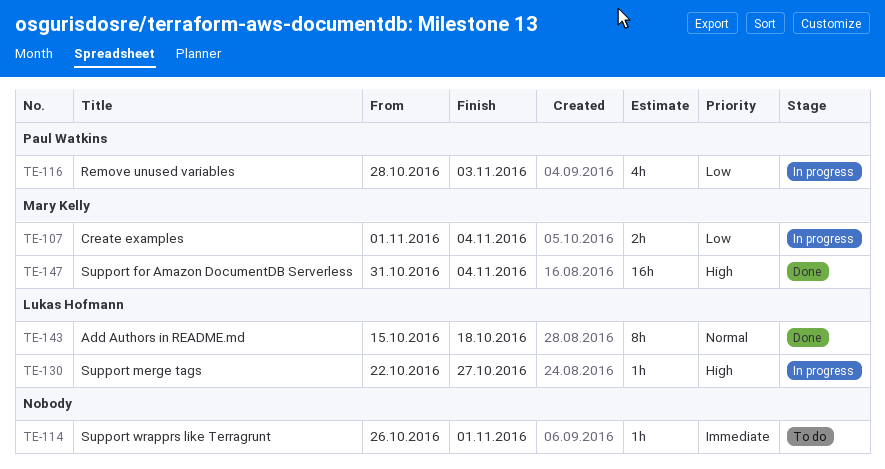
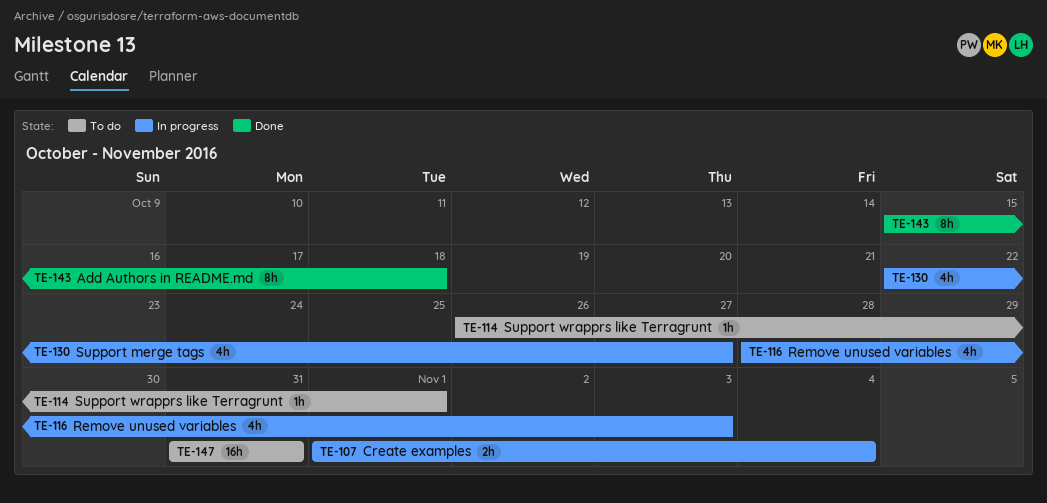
TE-130, estimate: 1h -> 4h
TE-147, status: Done -> To do
TE-147, due: Nov 4 -> Oct 31

